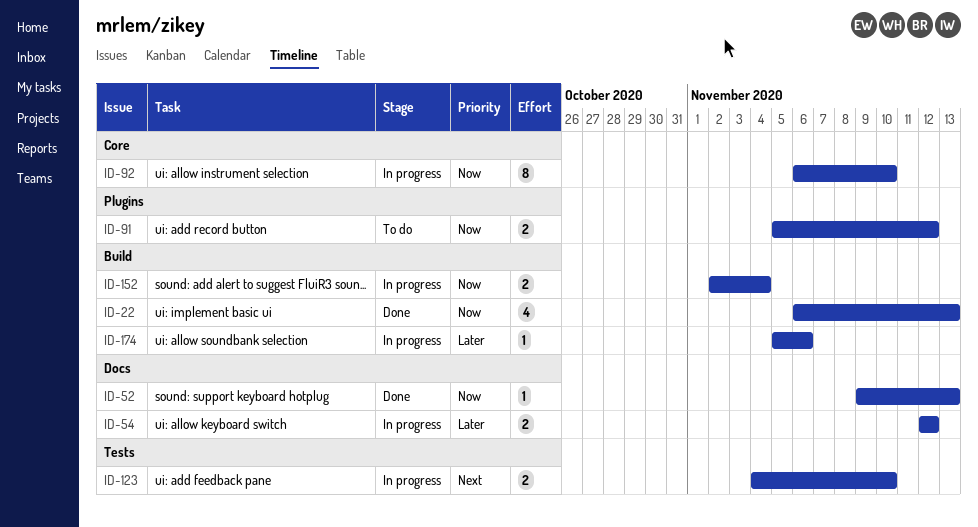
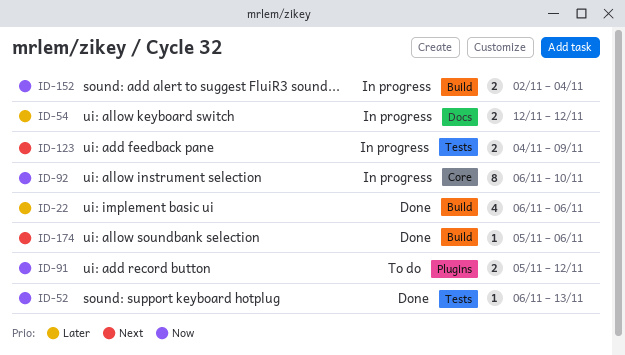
ID-22, priority: Now -> Later
ID-22, due: Nov 13 -> Nov 6
ID-52, label: Docs -> Tests
ID-52, start: Nov 9 -> Nov 6
ID-123, due: Nov 10 -> Nov 9
ID-174, status: In progress -> Done
ID-174, priority: Later -> Next

